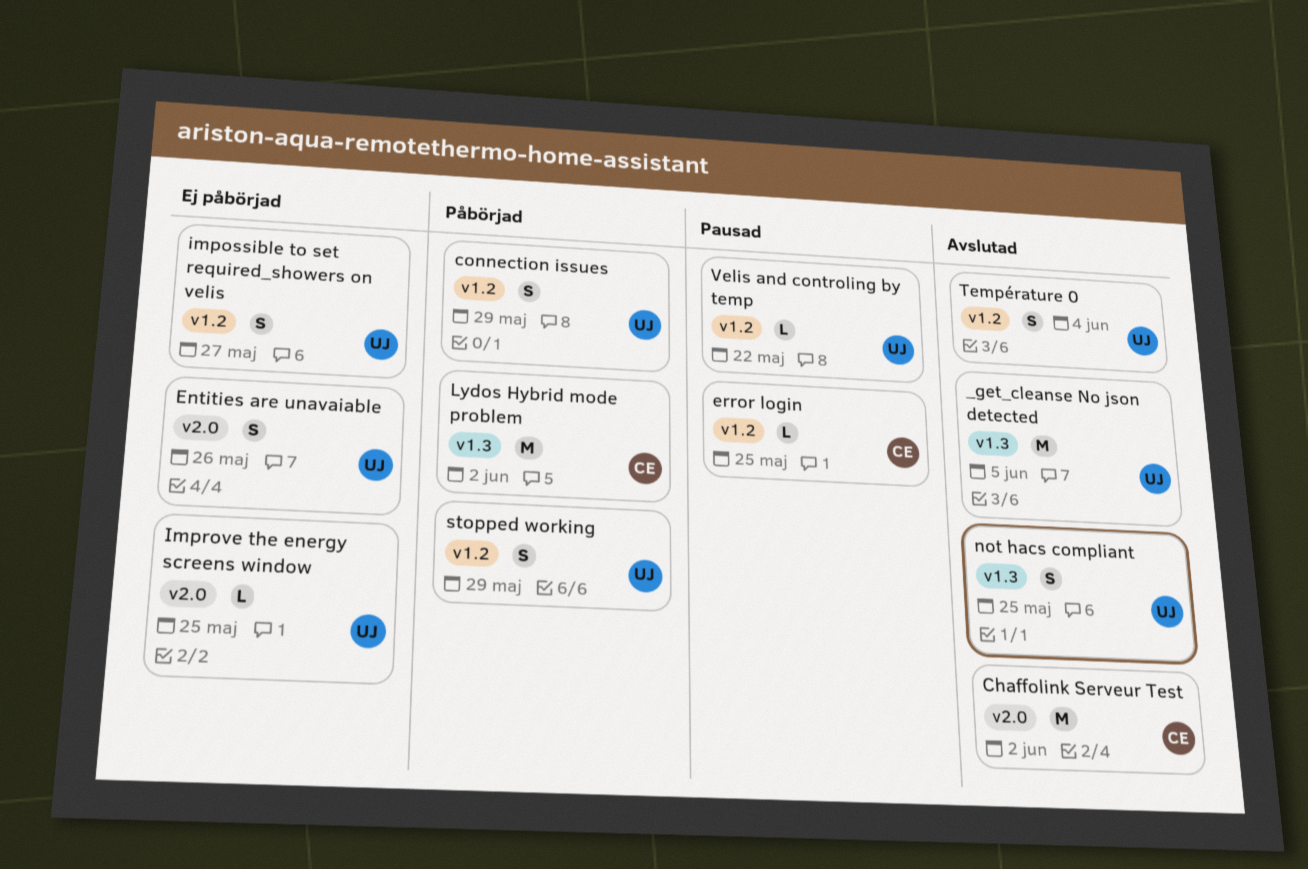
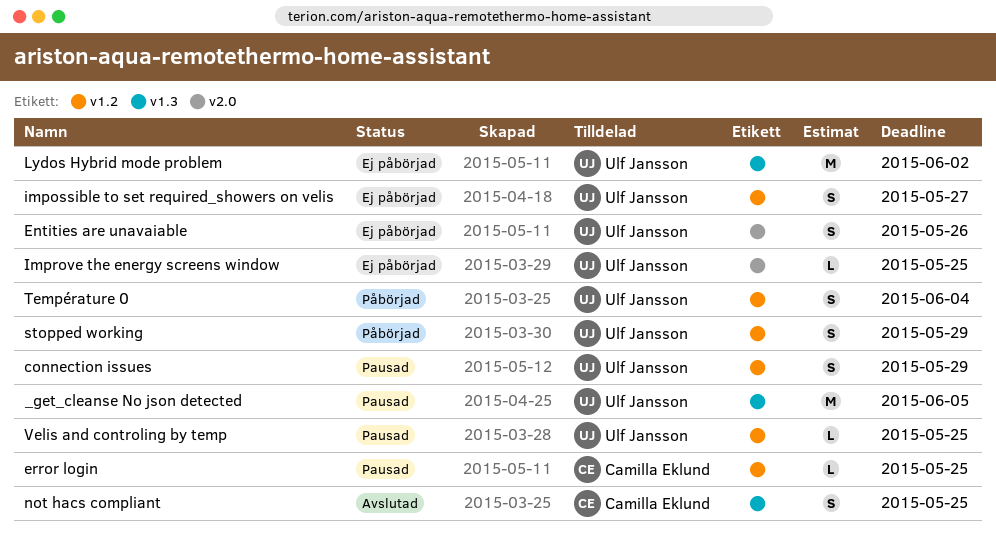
_get_cleanse No json detected, status: Avslutad -> Pausad
Chaffolink Serveur Test: present -> none
connection issues, status: Påbörjad -> Pausad
Lydos Hybrid mode problem, status: Påbörjad -> Ej påbörjad
Lydos Hybrid mode problem, owner: Camilla Eklund -> Ulf Jansson
not hacs compliant, owner: Ulf Jansson -> Camilla Eklund
Température 0, status: Avslutad -> Påbörjad
Velis and controling by temp, due: May 22 -> May 25

